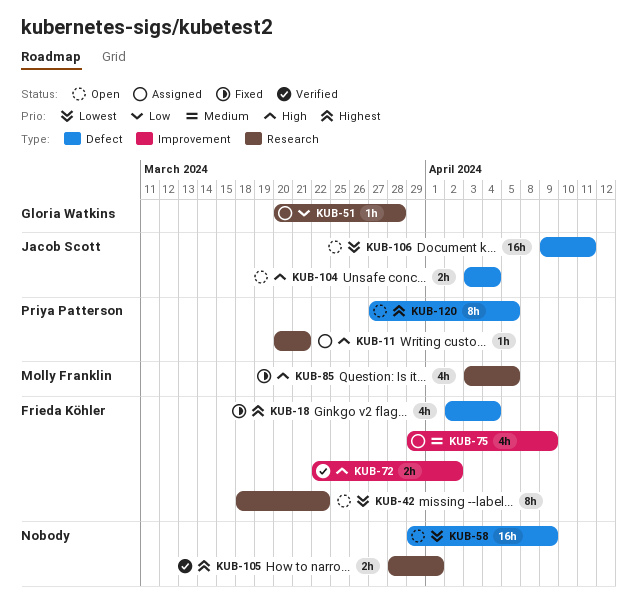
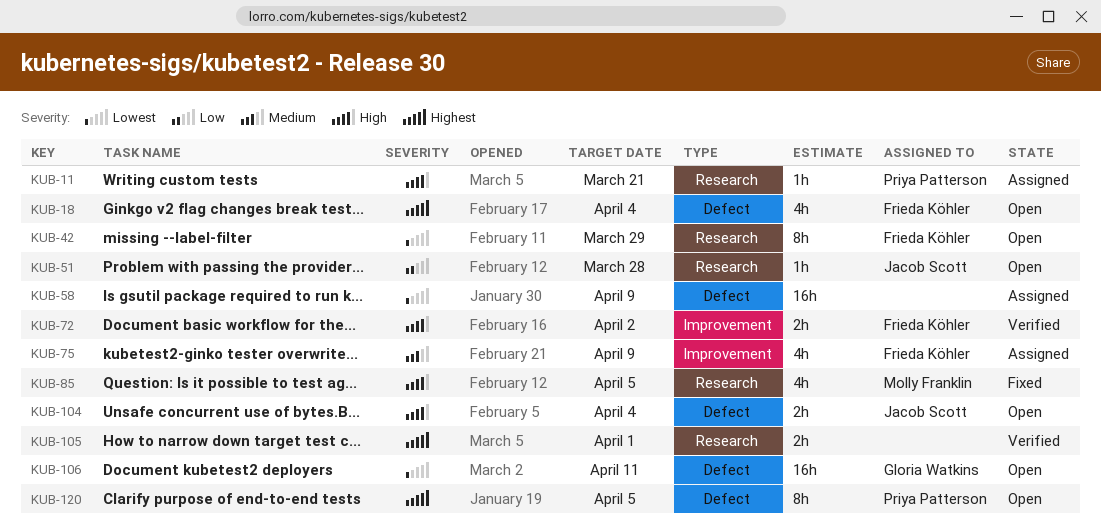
KUB-18, status: Fixed -> Open
KUB-42, due: Mar 22 -> Mar 29
KUB-51, status: Assigned -> Open
KUB-51, owner: Gloria Watkins -> Jacob Scott
KUB-58, status: Open -> Assigned
KUB-106, owner: Jacob Scott -> Gloria Watkins

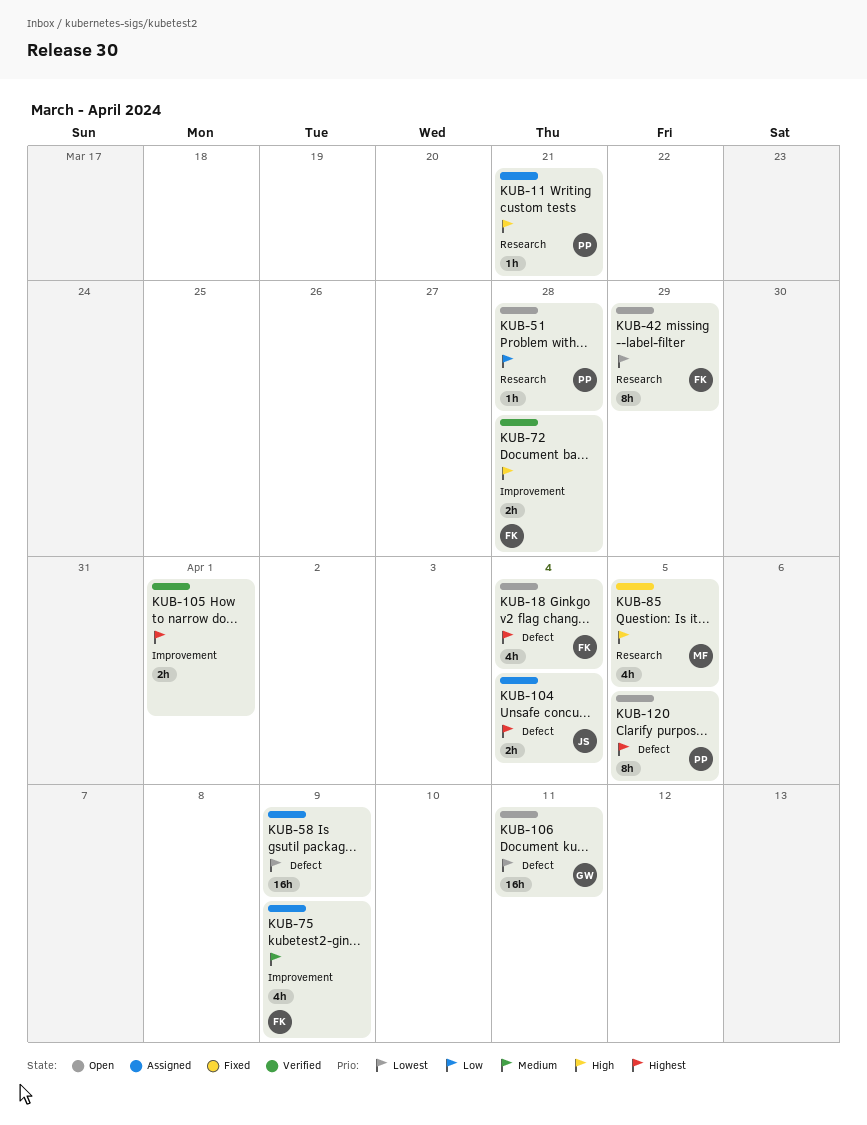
KUB-51, owner: Jacob Scott -> Priya Patterson
KUB-72, due: Apr 2 -> Mar 28
KUB-104, status: Open -> Assigned
KUB-104, priority: High -> Highest
KUB-105, label: Research -> Improvement

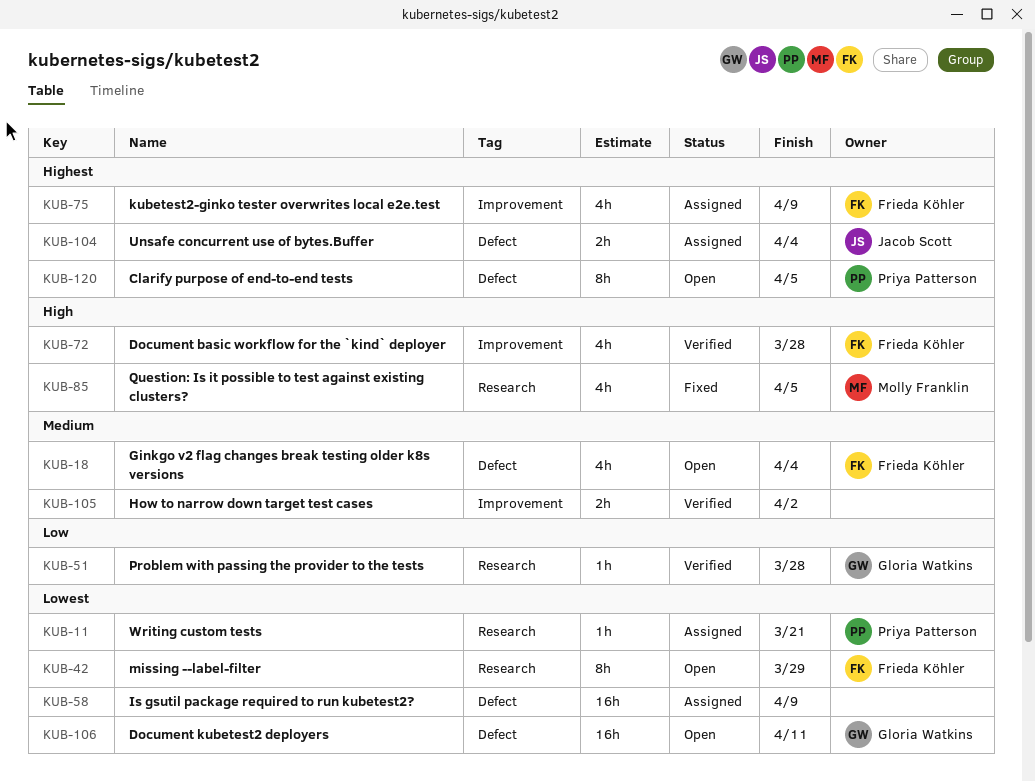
KUB-11, priority: High -> Lowest
KUB-18, priority: Highest -> Medium
KUB-51, status: Open -> Verified
KUB-51, owner: Priya Patterson -> Gloria Watkins
KUB-72, estimate: 2h -> 4h
KUB-75, priority: Medium -> Highest
KUB-105, priority: Highest -> Medium
KUB-105, due: Apr 1 -> Apr 2

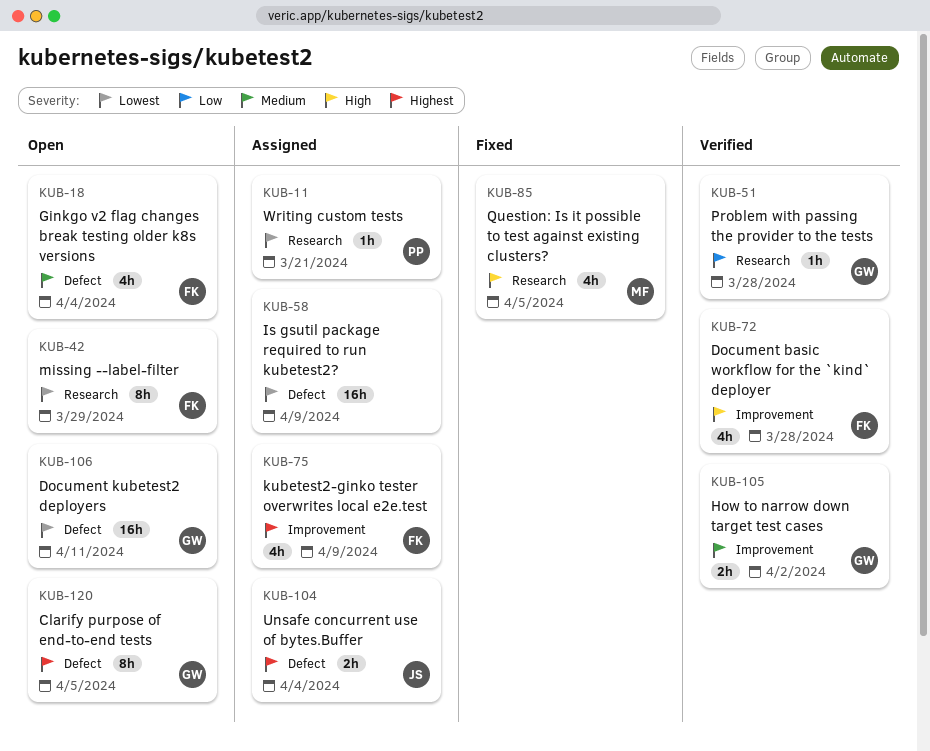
KUB-105, owner: none -> Gloria Watkins
KUB-120, owner: Priya Patterson -> Gloria Watkins

